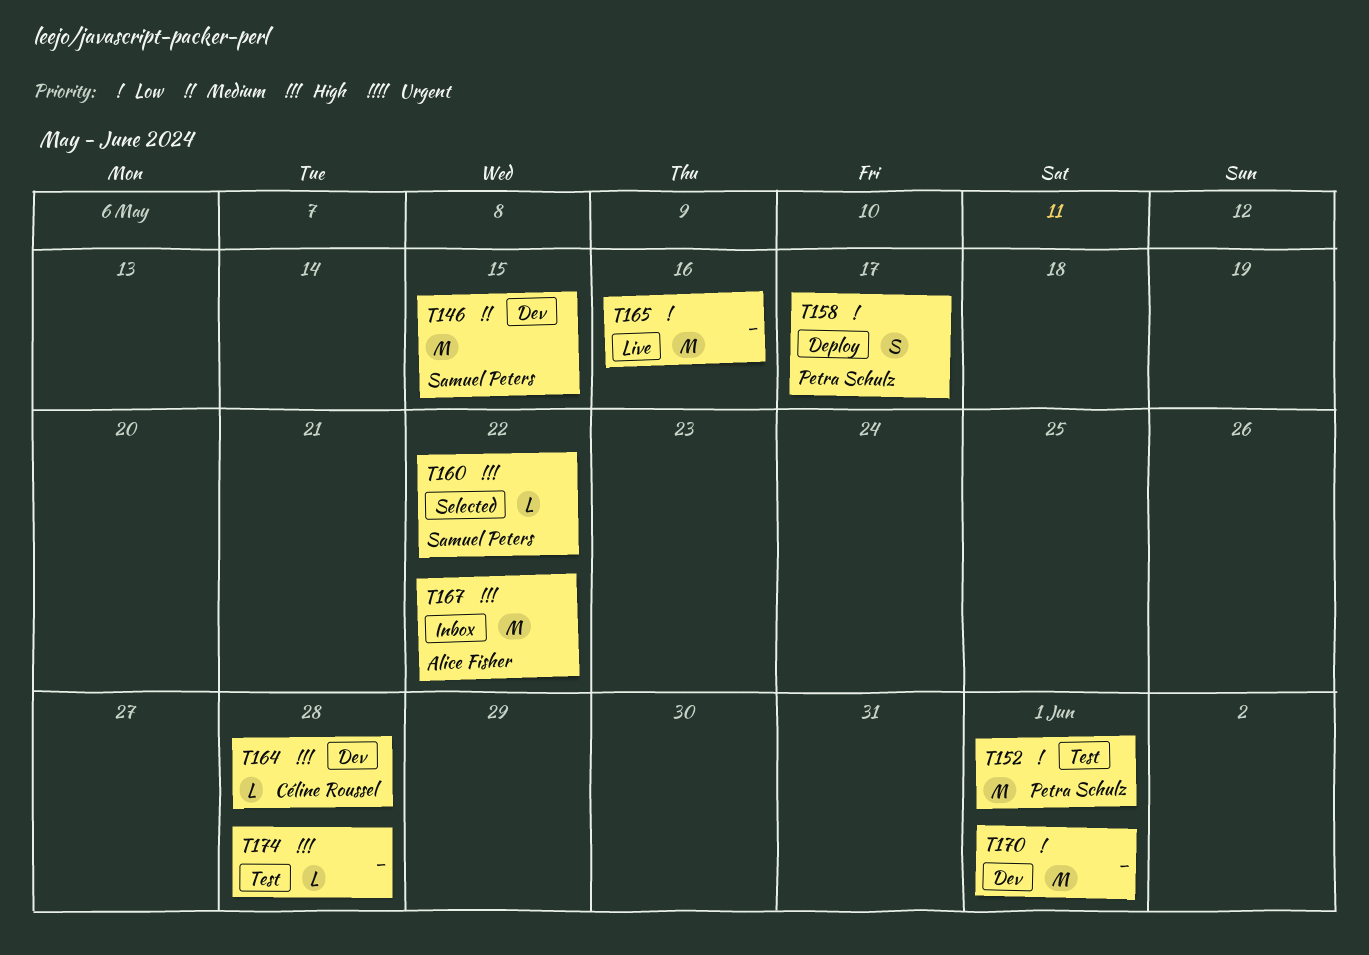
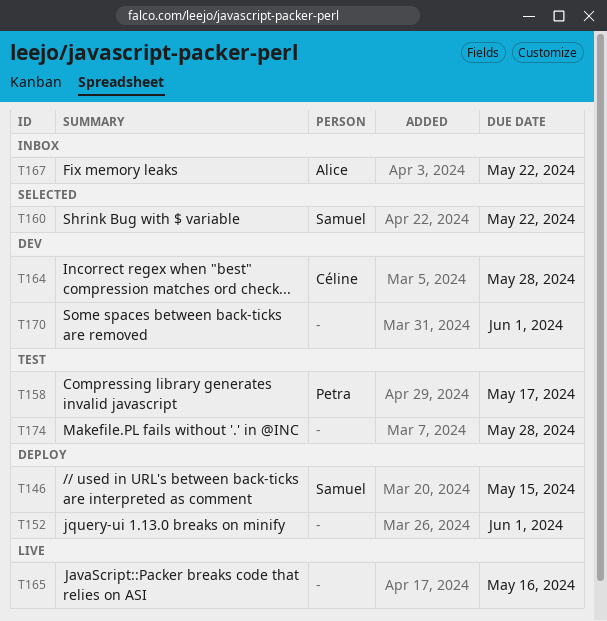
T146, status: Dev -> Deploy
T152, status: Test -> Deploy
T152, owner: Petra Schulz -> none
T158, status: Deploy -> Test

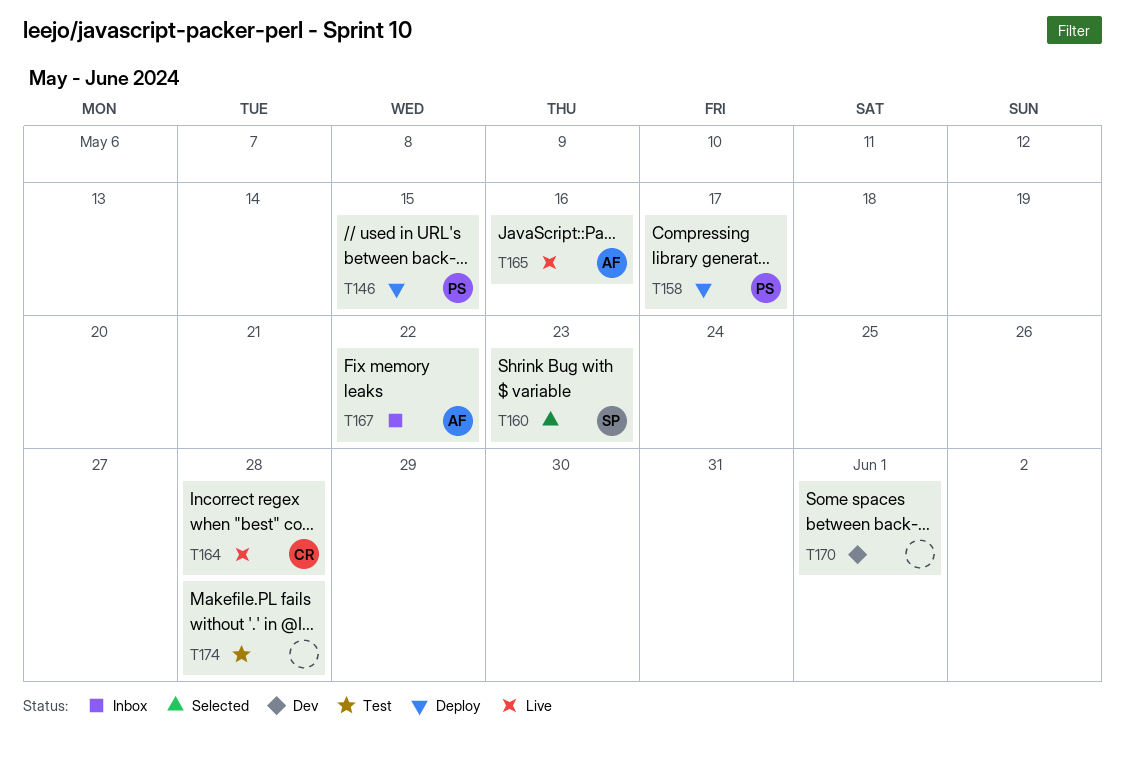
T146, owner: Samuel -> Petra
T152: present -> none
T158, status: Test -> Deploy
T160, due: May 22 -> May 23
T164, status: Dev -> Live
T165, owner: none -> Alice

